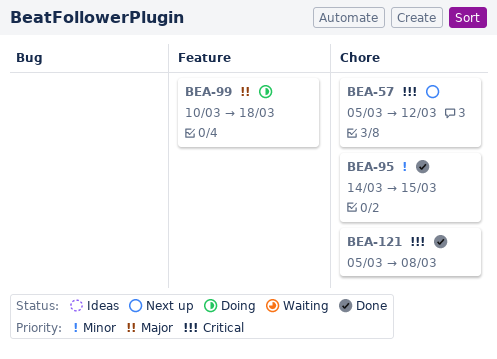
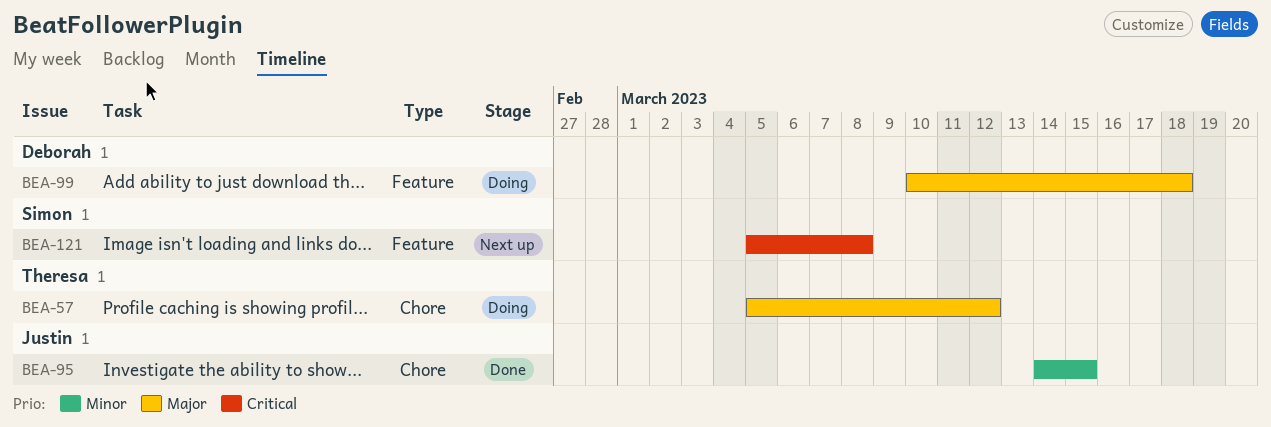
BEA-57, status: Next up -> Doing
BEA-57, priority: Critical -> Major
BEA-121, status: Done -> Next up
BEA-121, label: Chore -> Feature

